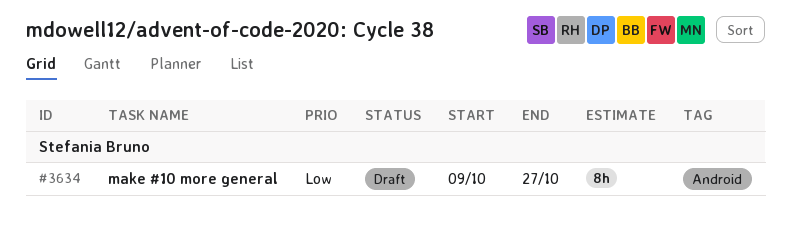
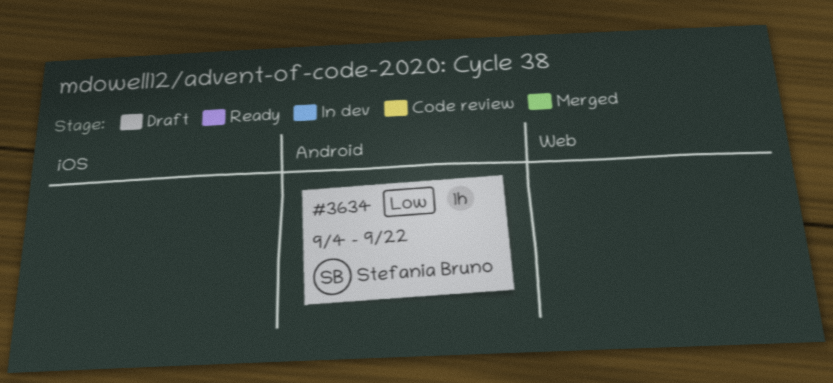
#3634, estimate: 8h -> 1h
#3634, start: Oct 9 -> Sep 4
#3634, due: Oct 27 -> Sep 22

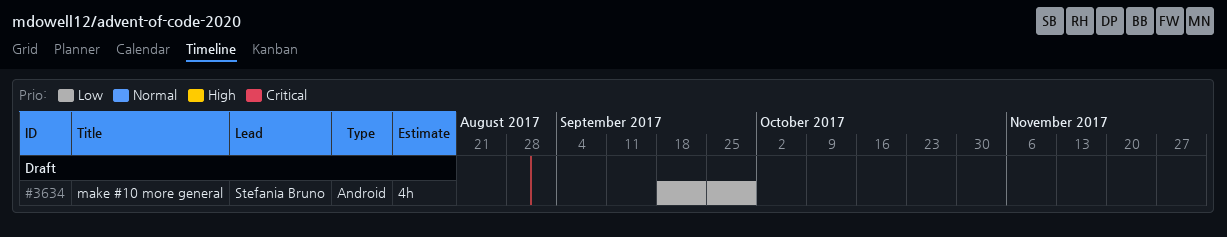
#3634, estimate: 1h -> 4h
#3634, start: Sep 4 -> Sep 18
#3634, due: Sep 22 -> Sep 29

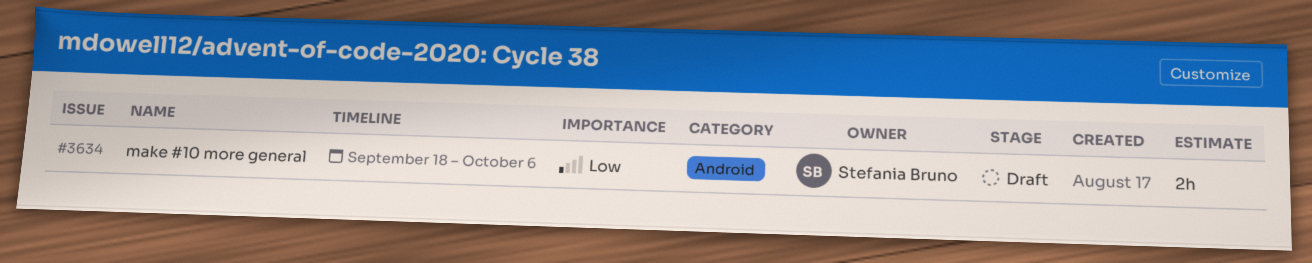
#3634, estimate: 4h -> 2h
#3634, due: Sep 29 -> Oct 6

